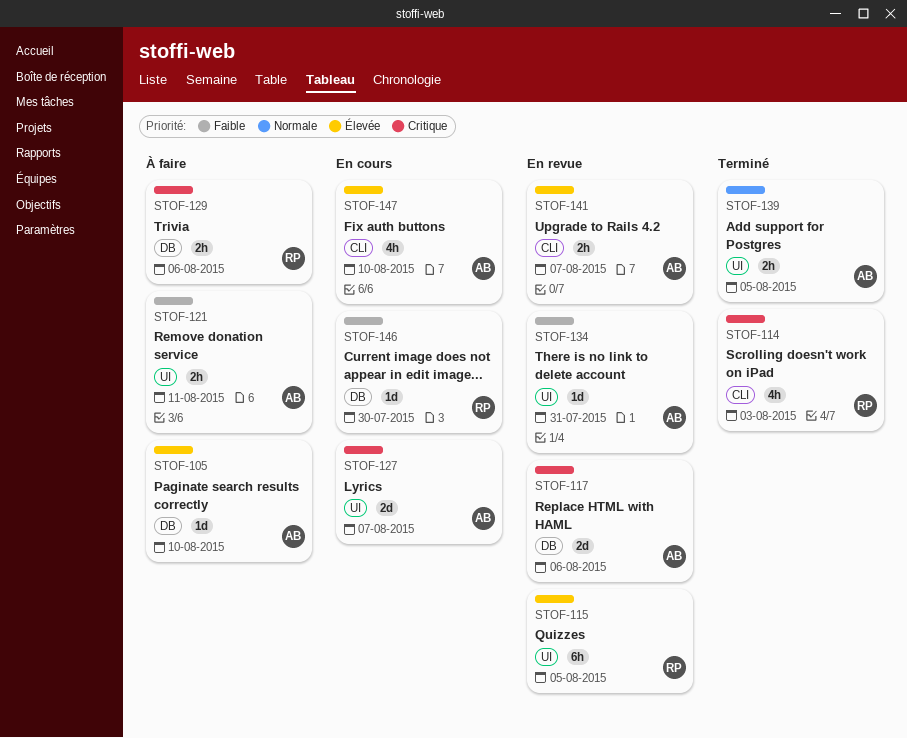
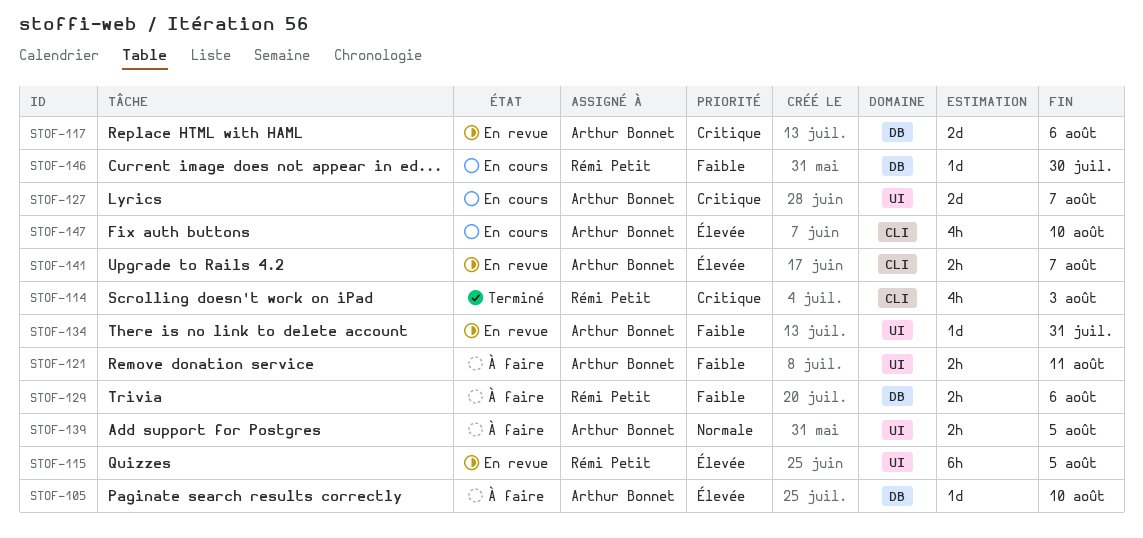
STOF-129, priority: Critique -> Faible
STOF-139, status: Terminé -> À faire

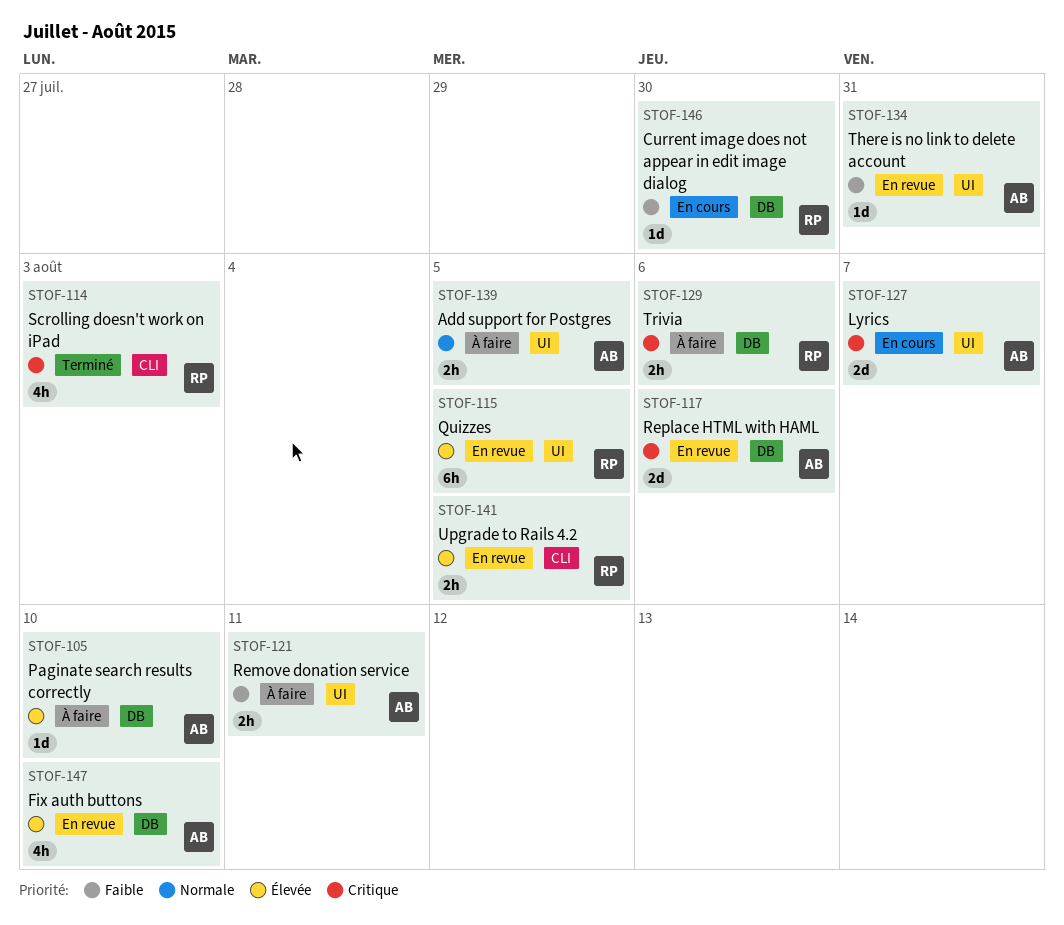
STOF-129, priority: Faible -> Critique
STOF-141, owner: Arthur Bonnet -> Rémi Petit
STOF-141, due: Aug 7 -> Aug 5
STOF-147, status: En cours -> En revue
STOF-147, label: CLI -> DB

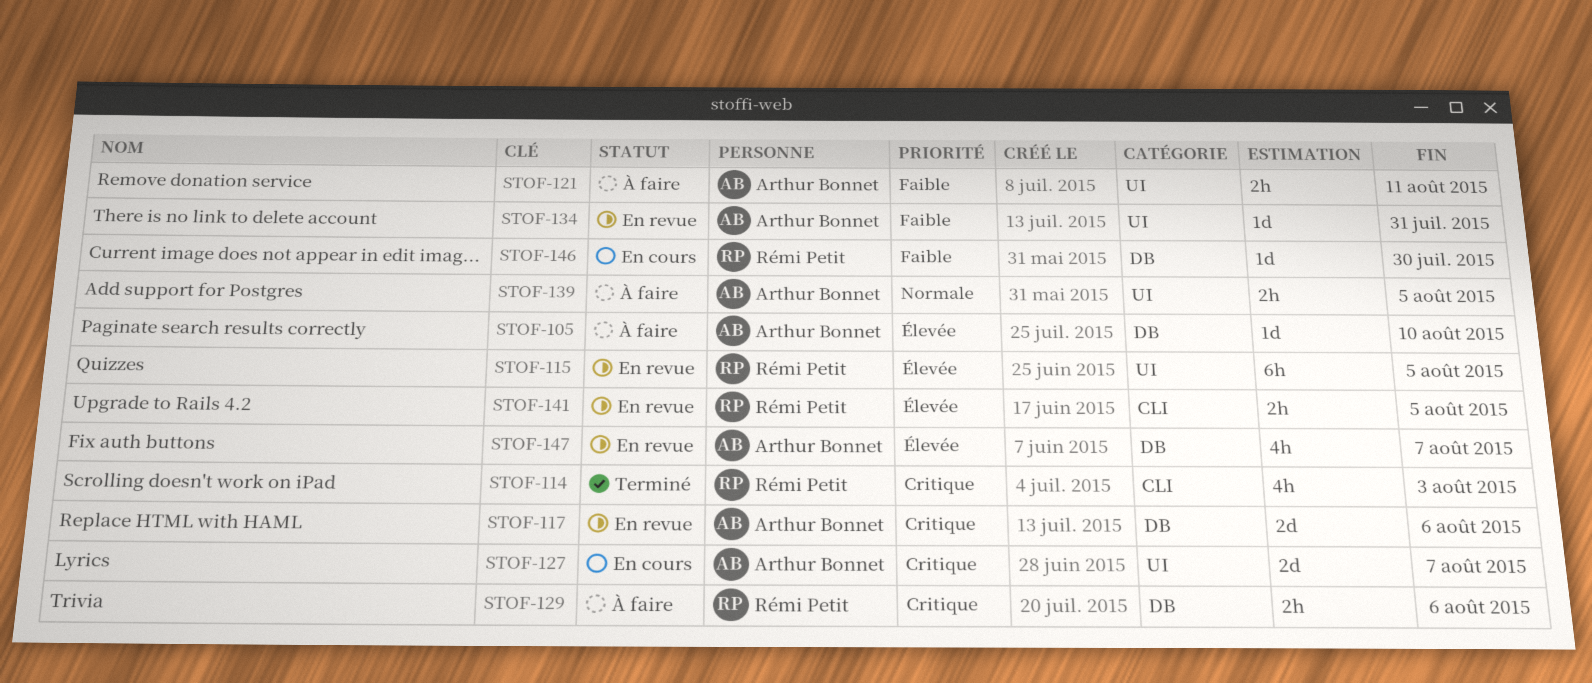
STOF-147, due: Aug 10 -> Aug 7

